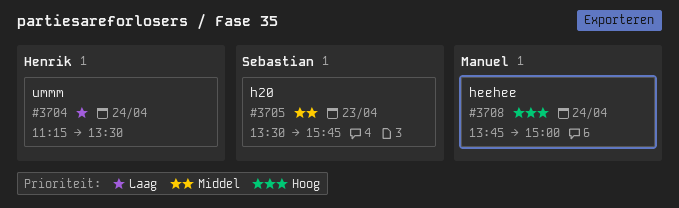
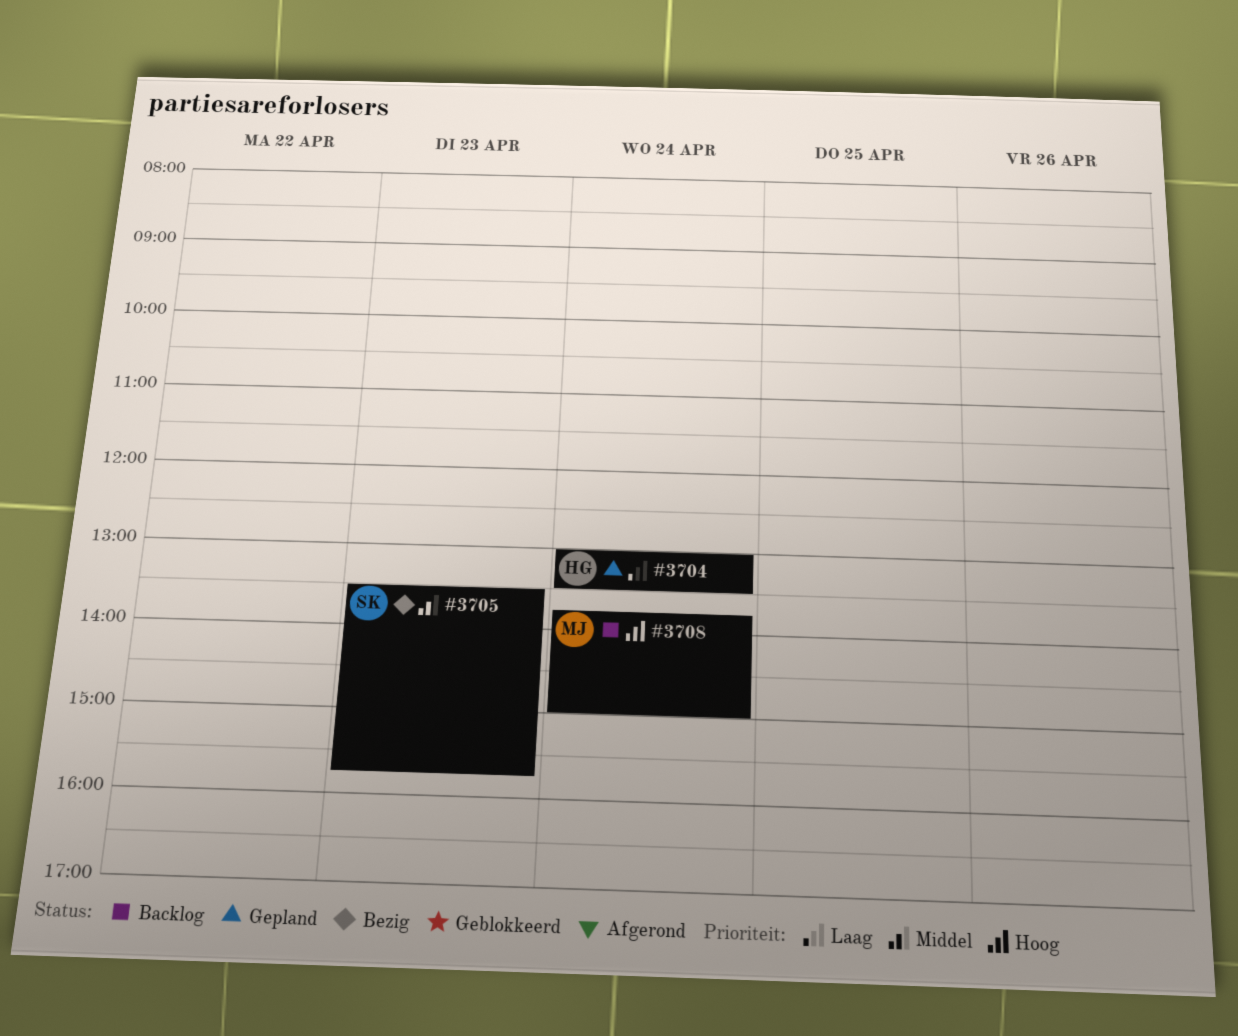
#3704, begins: 11:15 -> 13:00

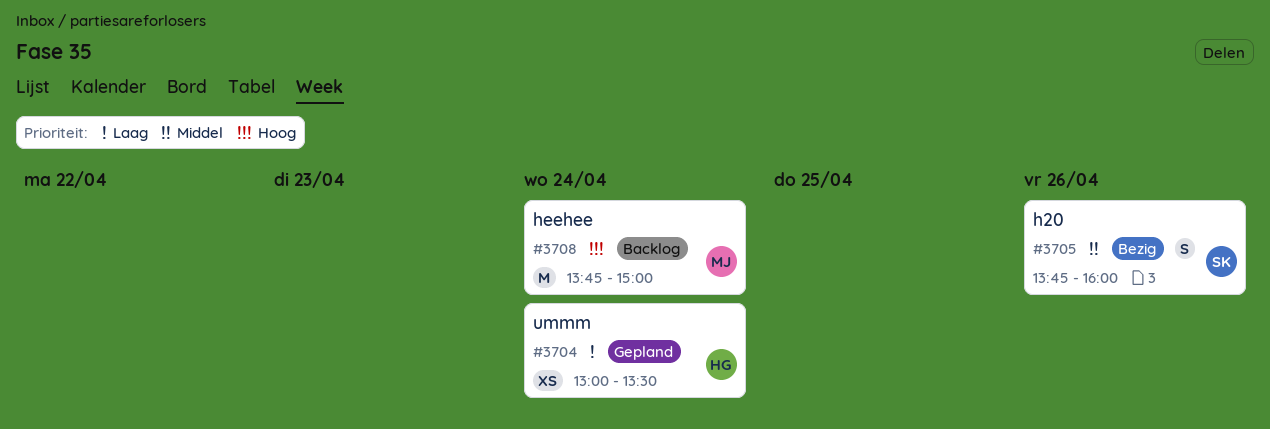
#3705, day: Apr 23 -> Apr 26
#3705, begins: 13:30 -> 13:45
#3705, ends: 15:45 -> 16:00

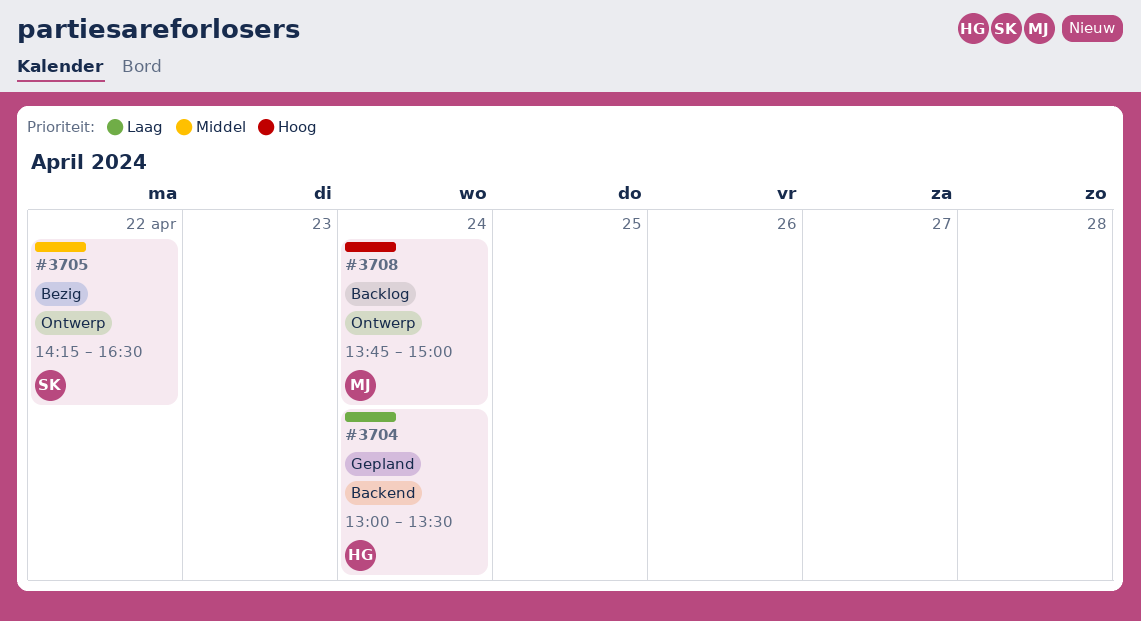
#3705, day: Apr 26 -> Apr 22
#3705, begins: 13:45 -> 14:15
#3705, ends: 16:00 -> 16:30

